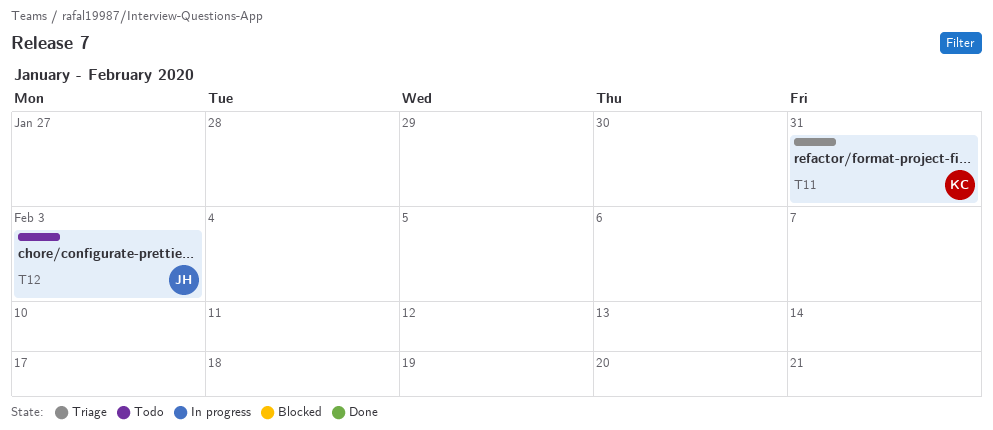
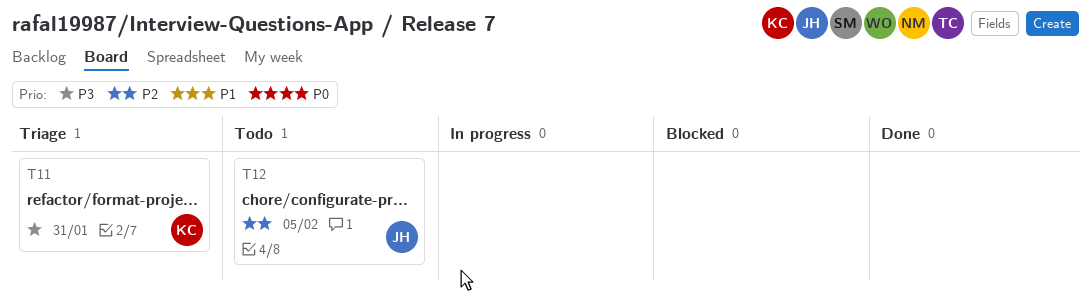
T12, due: Feb 3 -> Feb 5

